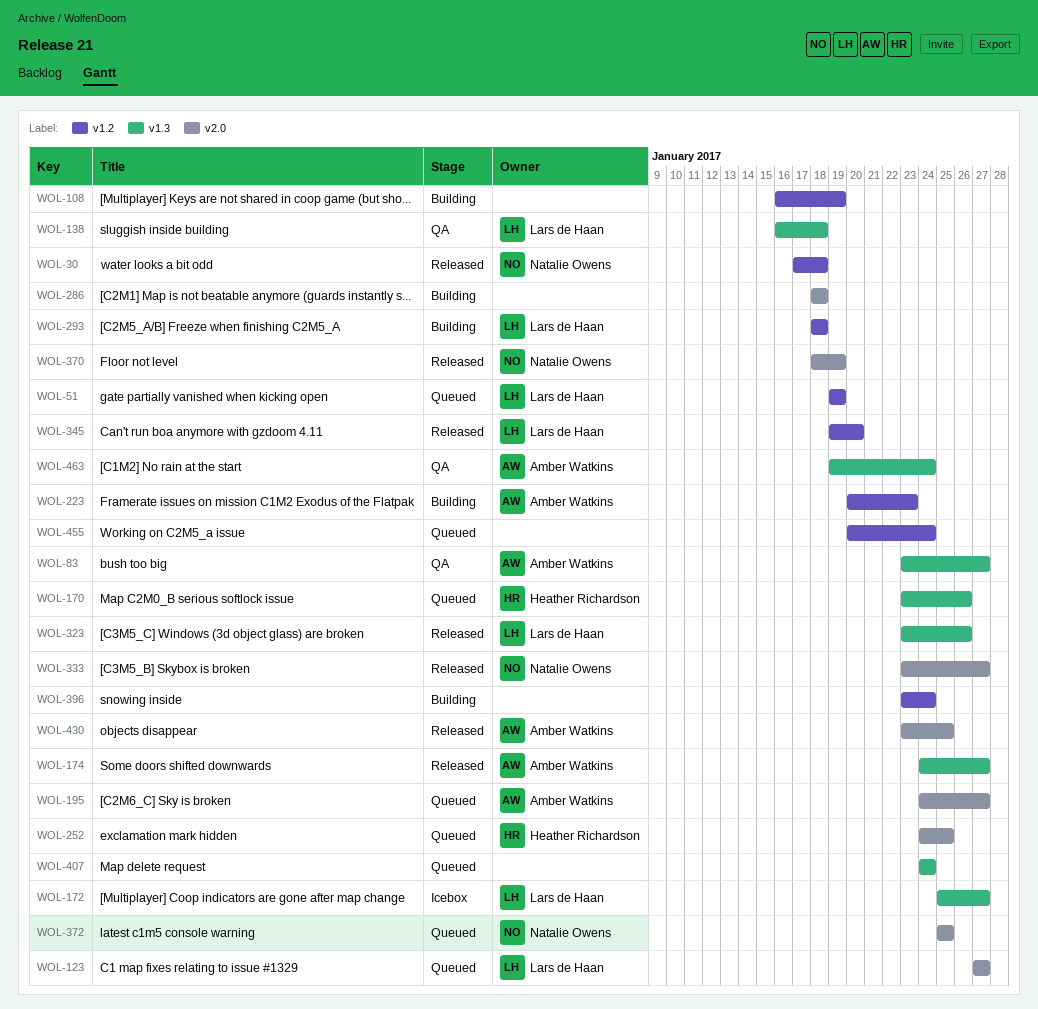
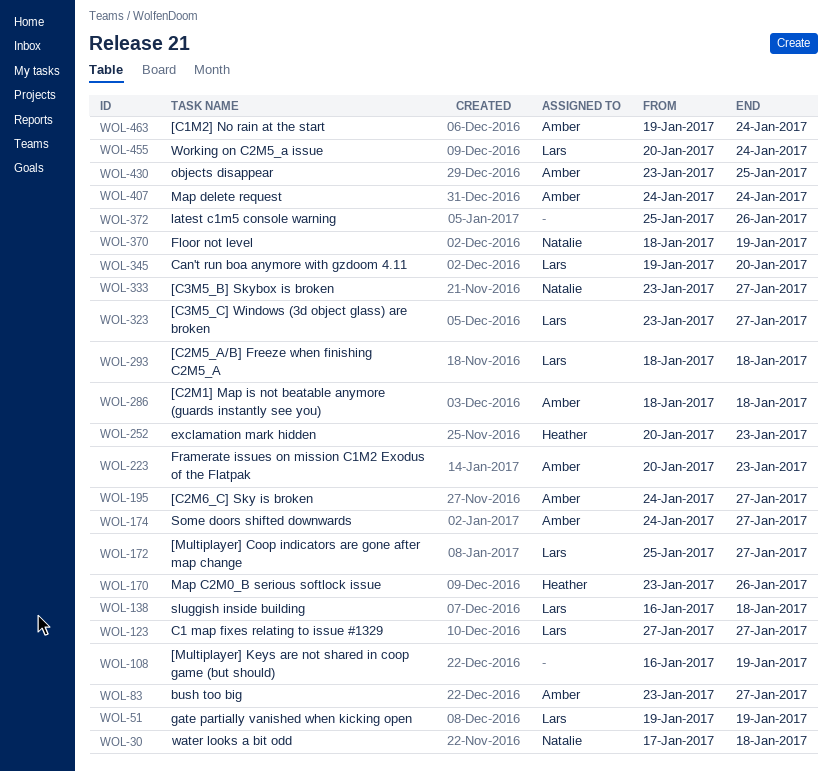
WOL-252, start: Jan 24 -> Jan 20
WOL-252, due: Jan 25 -> Jan 23
WOL-286, owner: none -> Amber Watkins
WOL-323, due: Jan 26 -> Jan 27
WOL-372, owner: Natalie Owens -> none
WOL-372, due: Jan 25 -> Jan 26
WOL-396: present -> none
WOL-407, owner: none -> Amber Watkins
WOL-455, owner: none -> Lars de Haan

